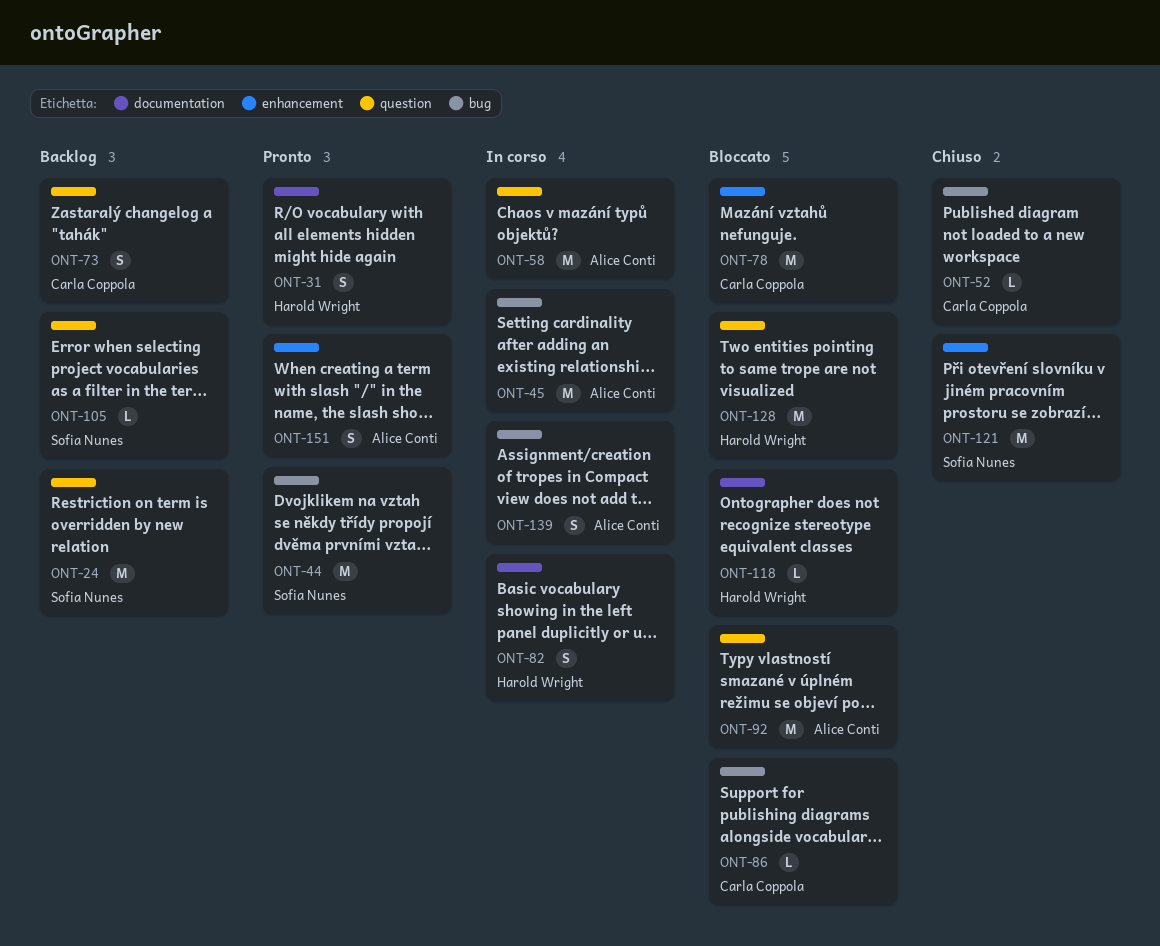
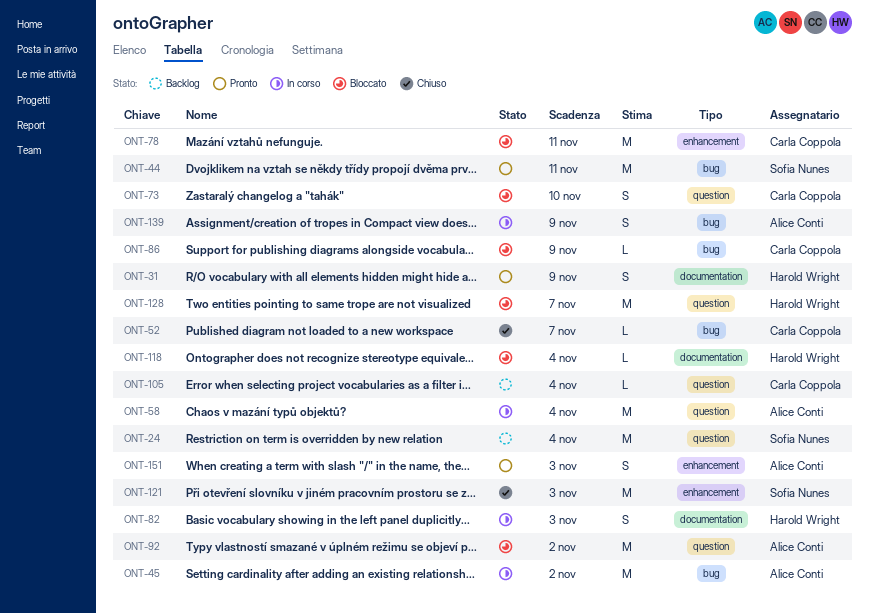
ONT-73, status: Backlog -> Bloccato
ONT-105, owner: Sofia Nunes -> Carla Coppola

